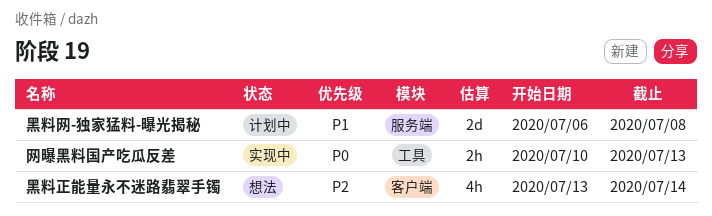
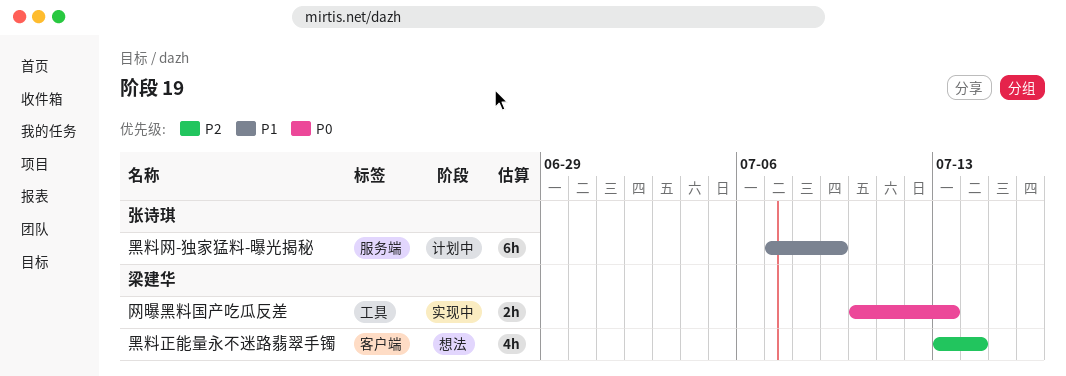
黑料网-独家猛料-曝光揭秘, estimate: 2d -> 6h
黑料网-独家猛料-曝光揭秘, start: Jul 6 -> Jul 7
黑料网-独家猛料-曝光揭秘, due: Jul 8 -> Jul 9

